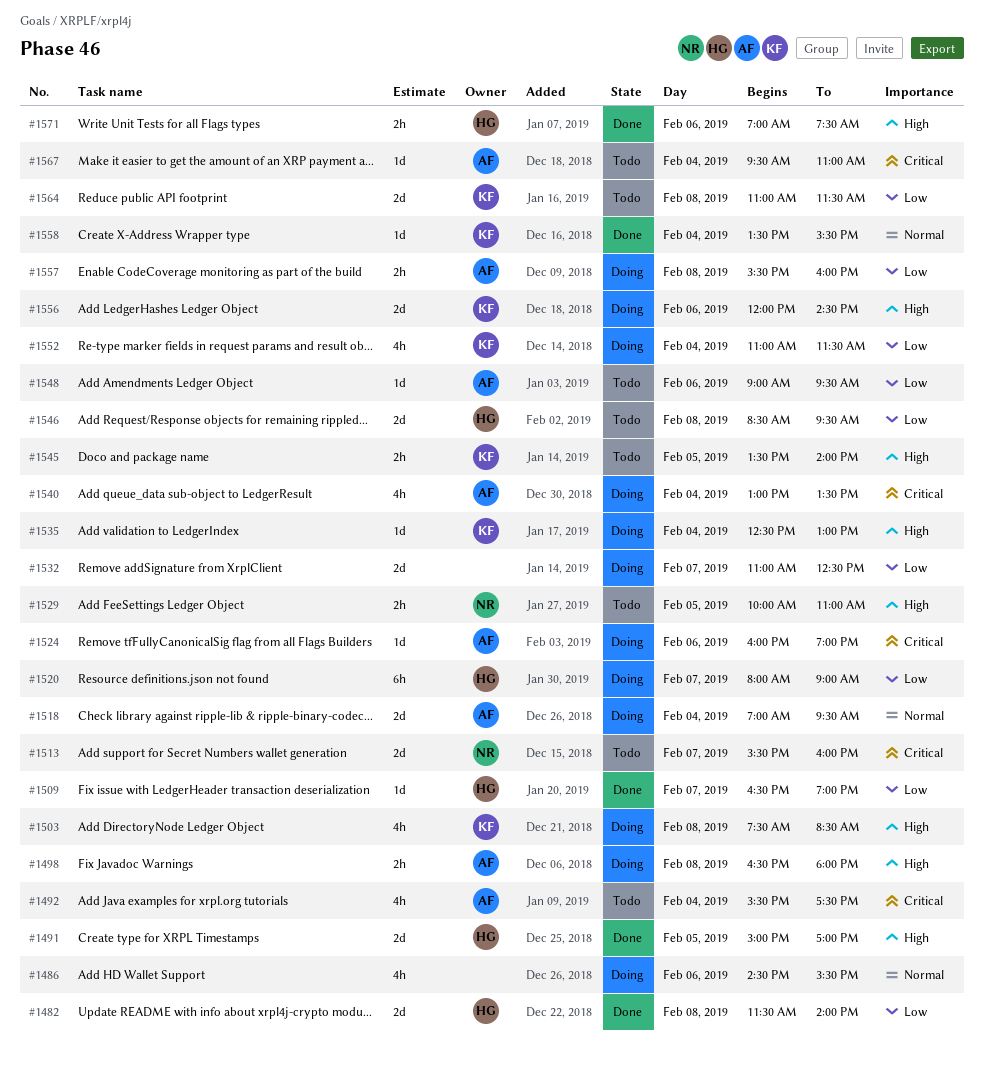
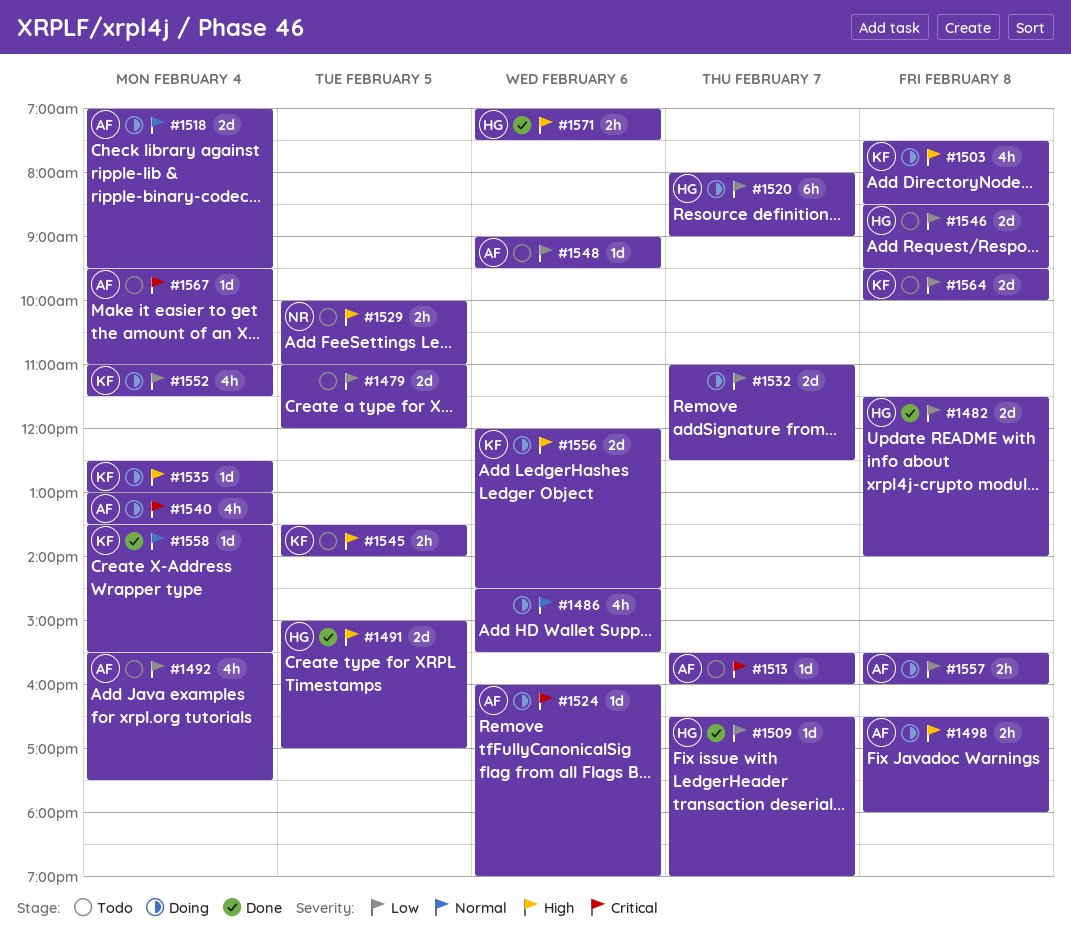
#1479: none -> present
#1492, priority: Critical -> Low
#1513, owner: NR -> AF
#1513, estimate: 2d -> 1d
#1564, begins: 11:00 -> 09:30
#1564, ends: 11:30 -> 10:00

